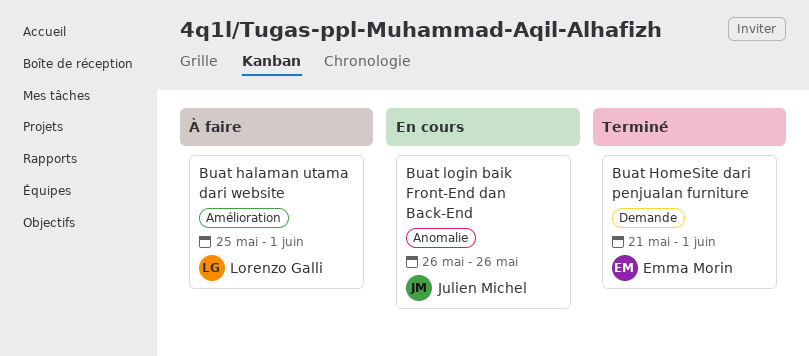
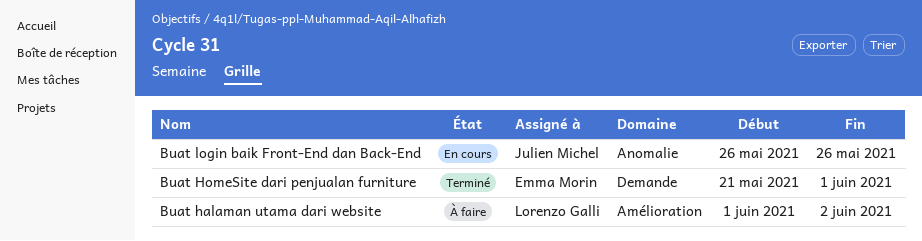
Buat halaman utama dari website, start: May 25 -> Jun 1
Buat halaman utama dari website, due: Jun 1 -> Jun 2

